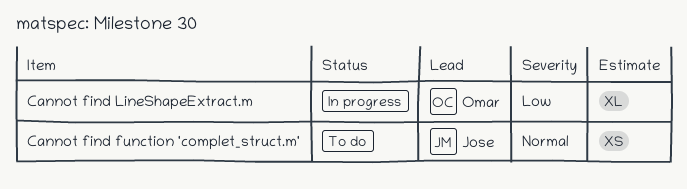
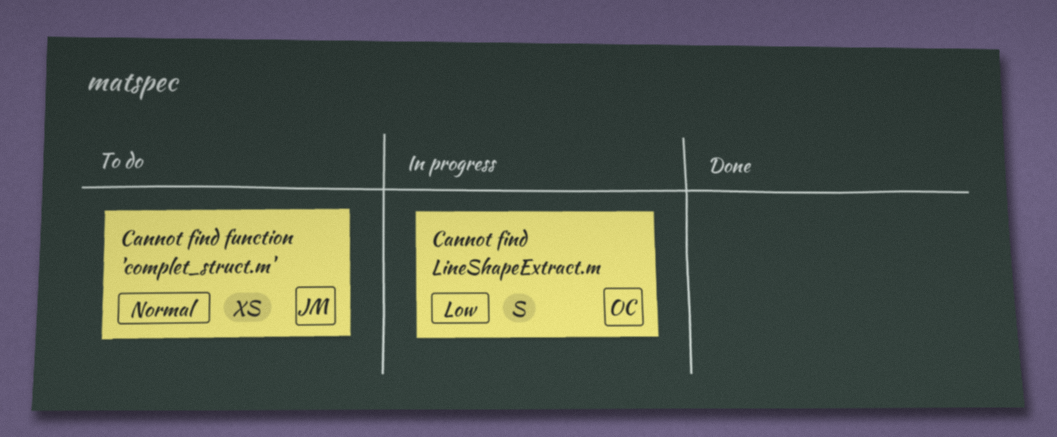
Cannot find LineShapeExtract.m, estimate: XL -> S

